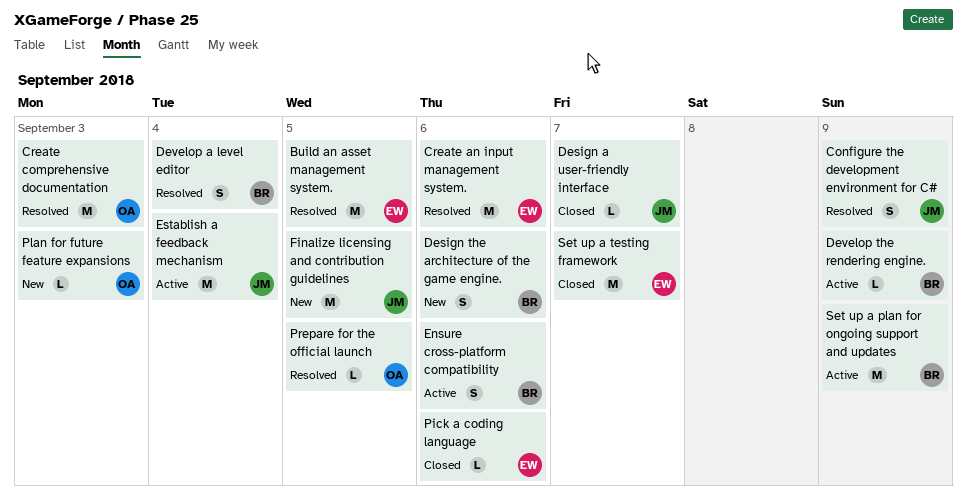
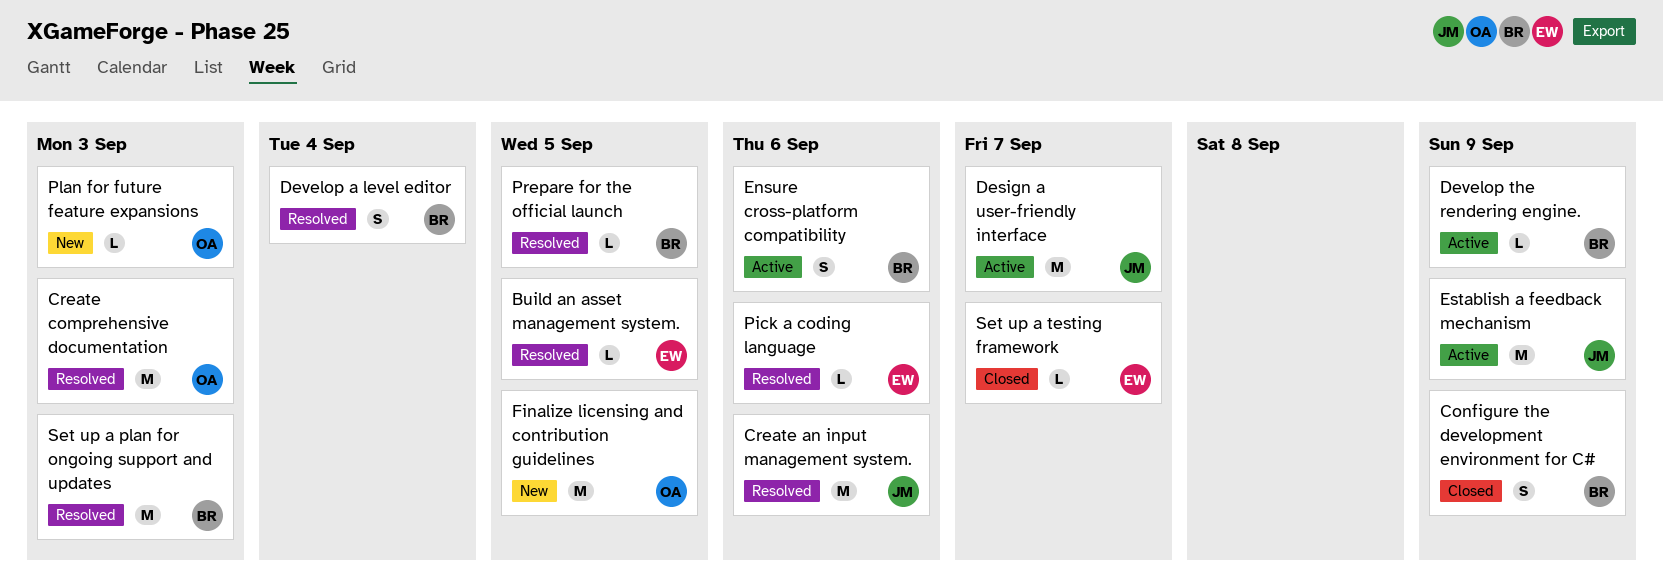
Build an asset management system., estimate: M -> L
Configure the development environment for C#, status: Resolved -> Closed
Configure the development environment for C#, owner: JM -> BR
Create an input management system., owner: EW -> JM
Design a user-friendly interface, status: Closed -> Active
Design a user-friendly interface, estimate: L -> M
Design the architecture of the game engine.: present -> none
Establish a feedback mechanism, due: Sep 4 -> Sep 9
Finalize licensing and contribution guidelines, owner: JM -> OA
Pick a coding language, status: Closed -> Resolved
Prepare for the official launch, owner: OA -> BR
Set up a plan for ongoing support and updates, status: Active -> Resolved
Set up a plan for ongoing support and updates, due: Sep 9 -> Sep 3
Set up a testing framework, estimate: M -> L

